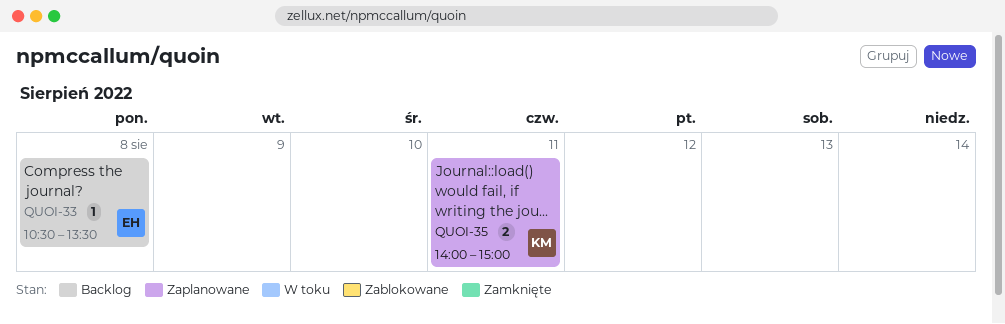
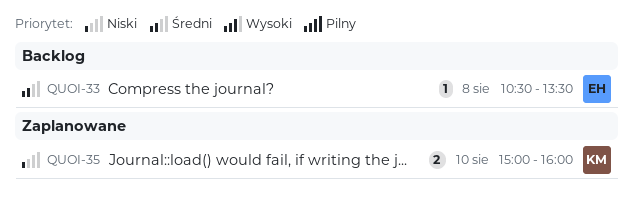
QUOI-35, day: Aug 11 -> Aug 10
QUOI-35, begins: 14:00 -> 15:00
QUOI-35, ends: 15:00 -> 16:00

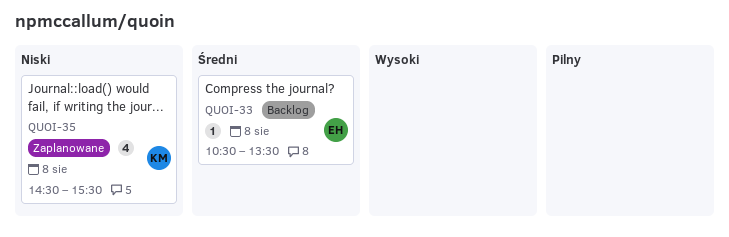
QUOI-35, estimate: 2 -> 4
QUOI-35, day: Aug 10 -> Aug 8
QUOI-35, begins: 15:00 -> 14:30
QUOI-35, ends: 16:00 -> 15:30

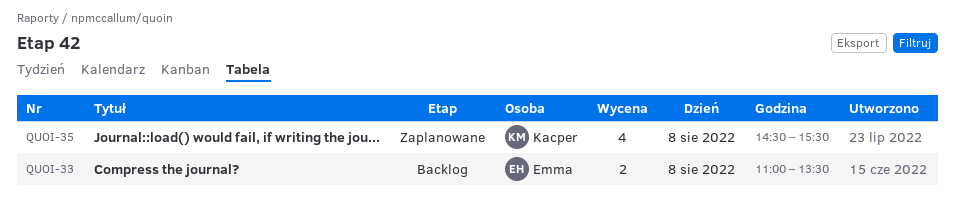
QUOI-33, estimate: 1 -> 2
QUOI-33, begins: 10:30 -> 11:00

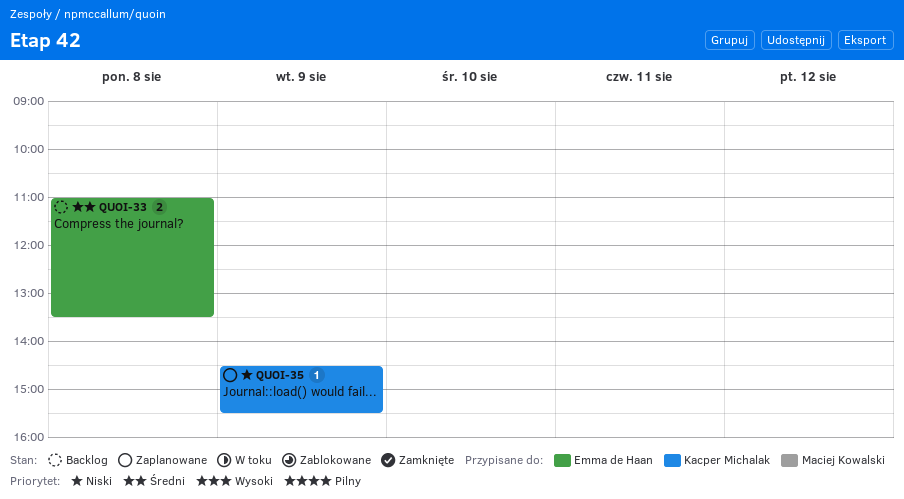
QUOI-35, estimate: 4 -> 1
QUOI-35, day: Aug 8 -> Aug 9

